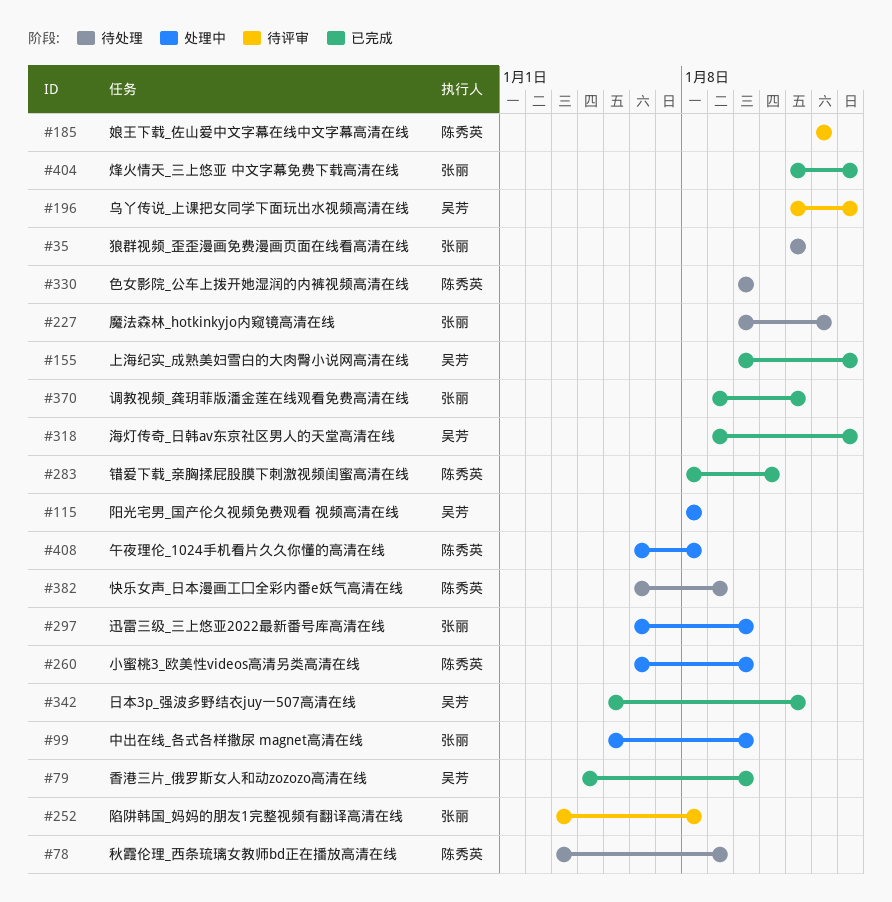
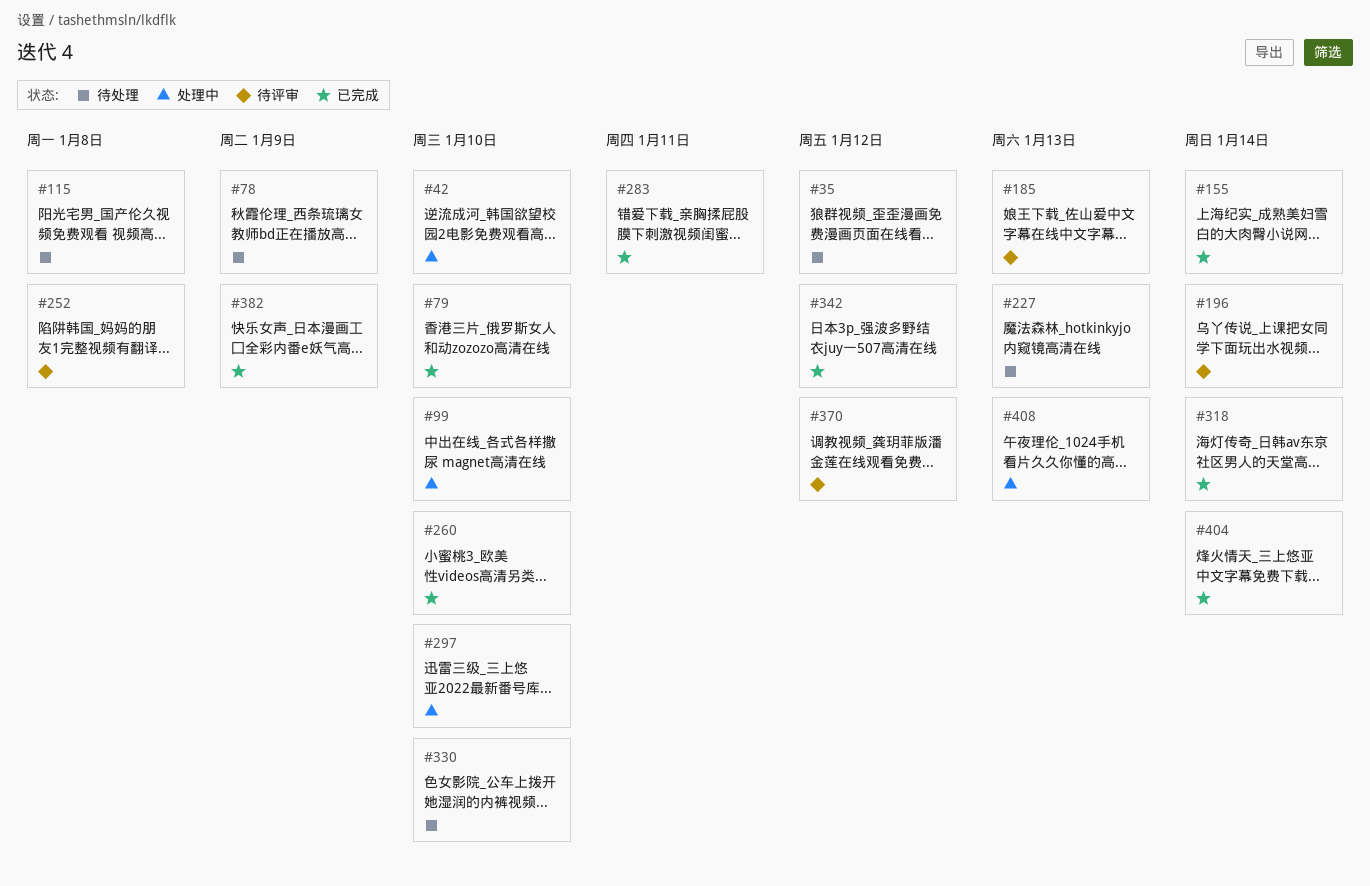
#42: none -> present
#115, status: 处理中 -> 待处理
#260, status: 处理中 -> 已完成
#370, status: 已完成 -> 待评审
#382, status: 待处理 -> 已完成
#408, due: Jan 8 -> Jan 13

